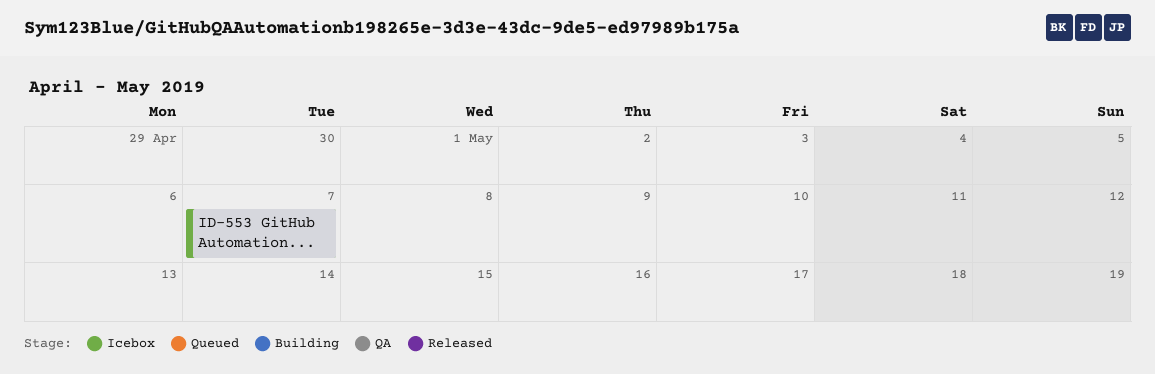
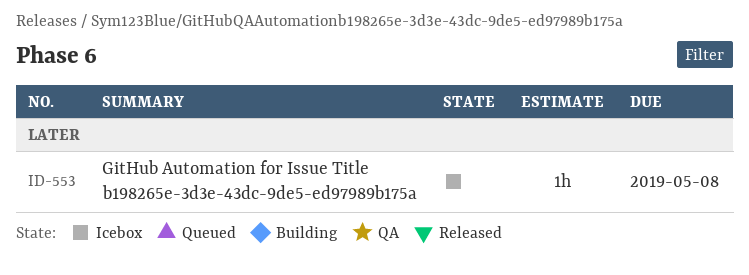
ID-553, due: May 7 -> May 8

